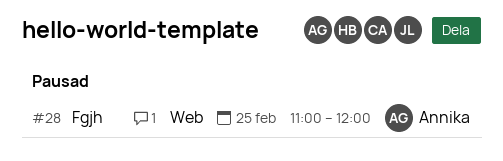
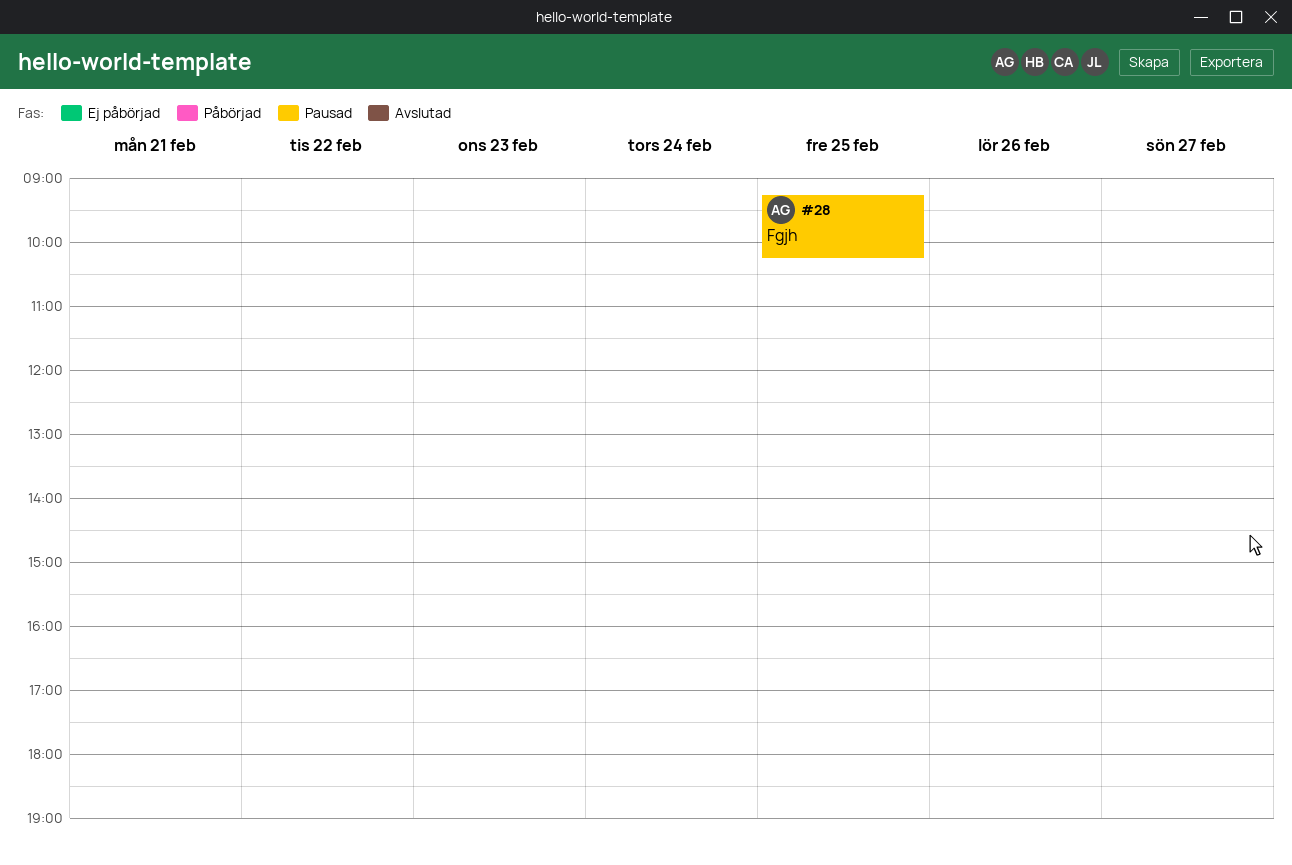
#28, begins: 11:00 -> 09:15
#28, ends: 12:00 -> 10:15

